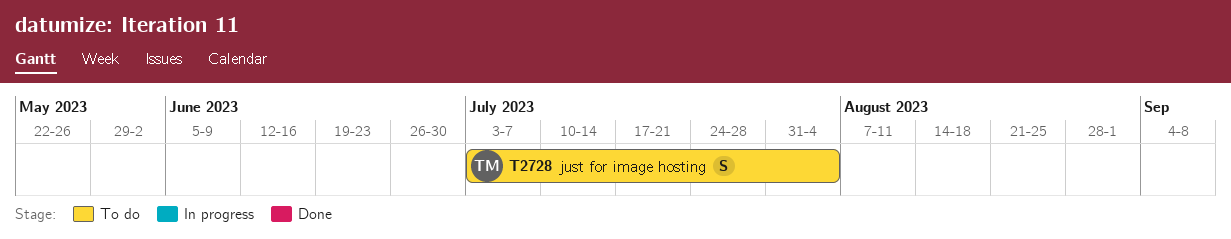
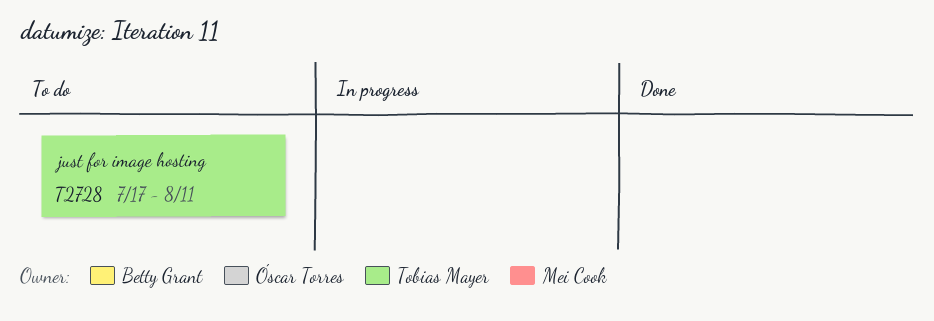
T2728, start: Jul 3 -> Jul 17
T2728, due: Aug 4 -> Aug 11

